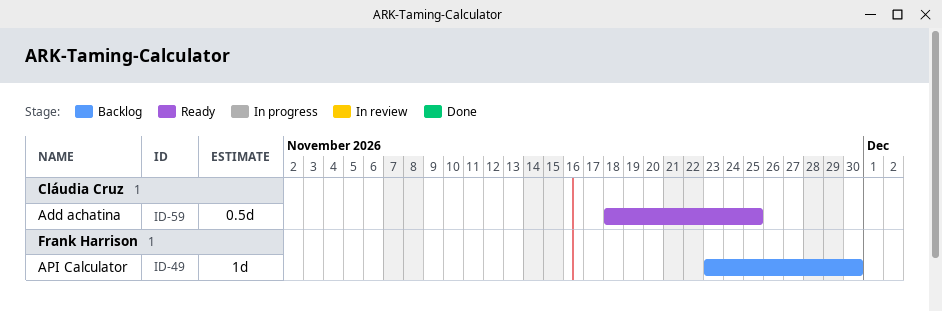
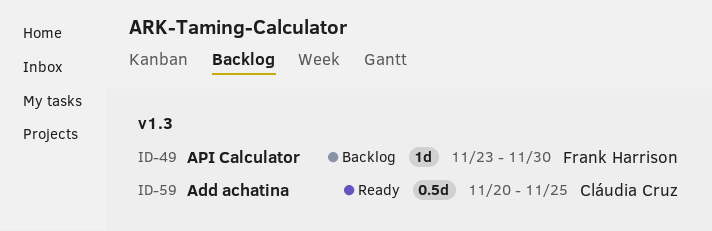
ID-59, start: Nov 18 -> Nov 20

